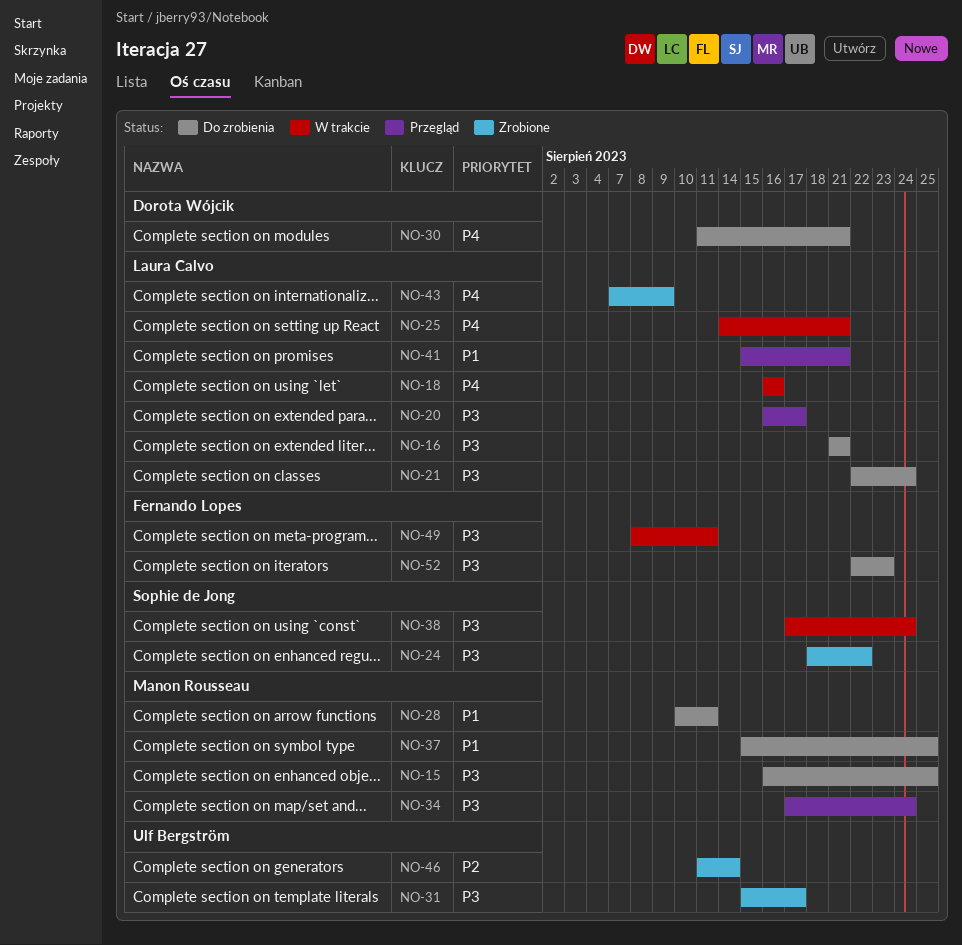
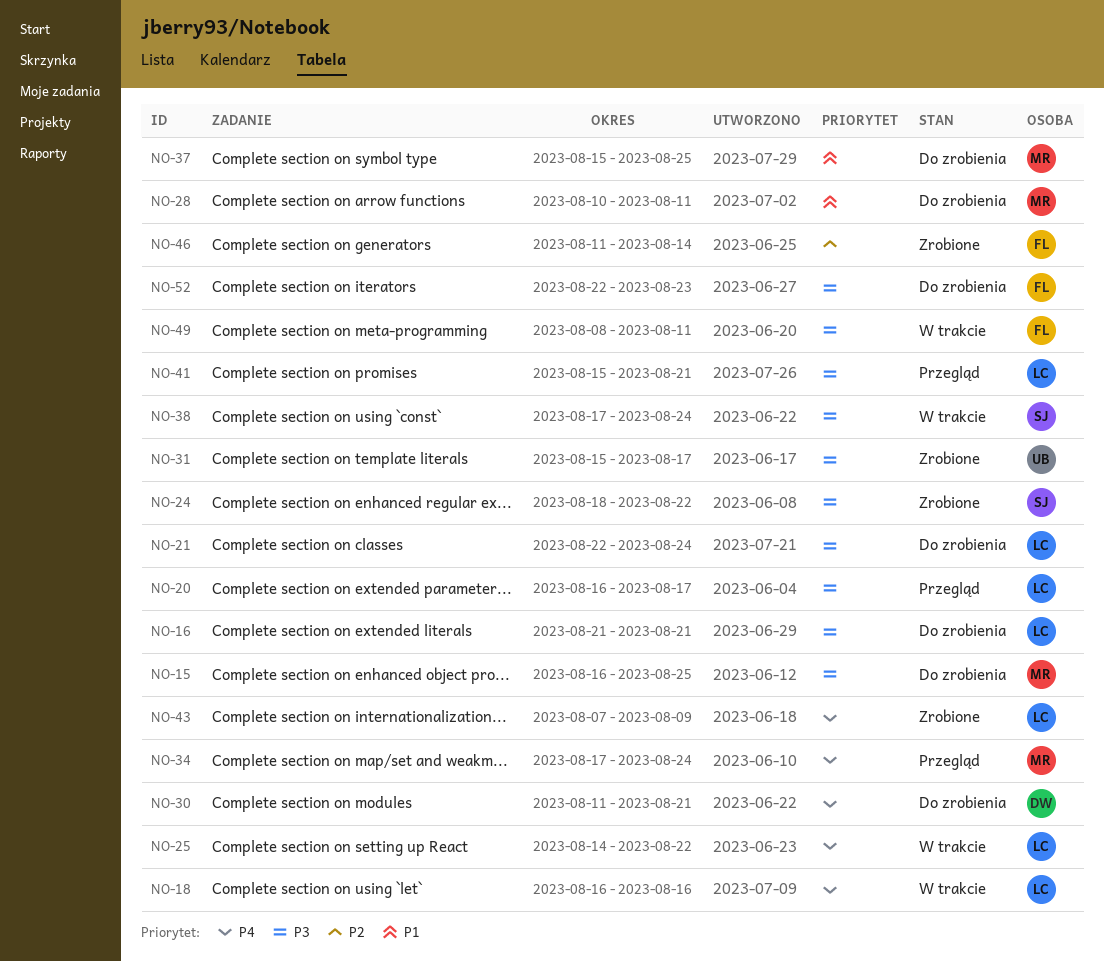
NO-25, due: Aug 21 -> Aug 22
NO-34, priority: P3 -> P4
NO-41, priority: P1 -> P3
NO-46, owner: Ulf Bergström -> Fernando Lopes

